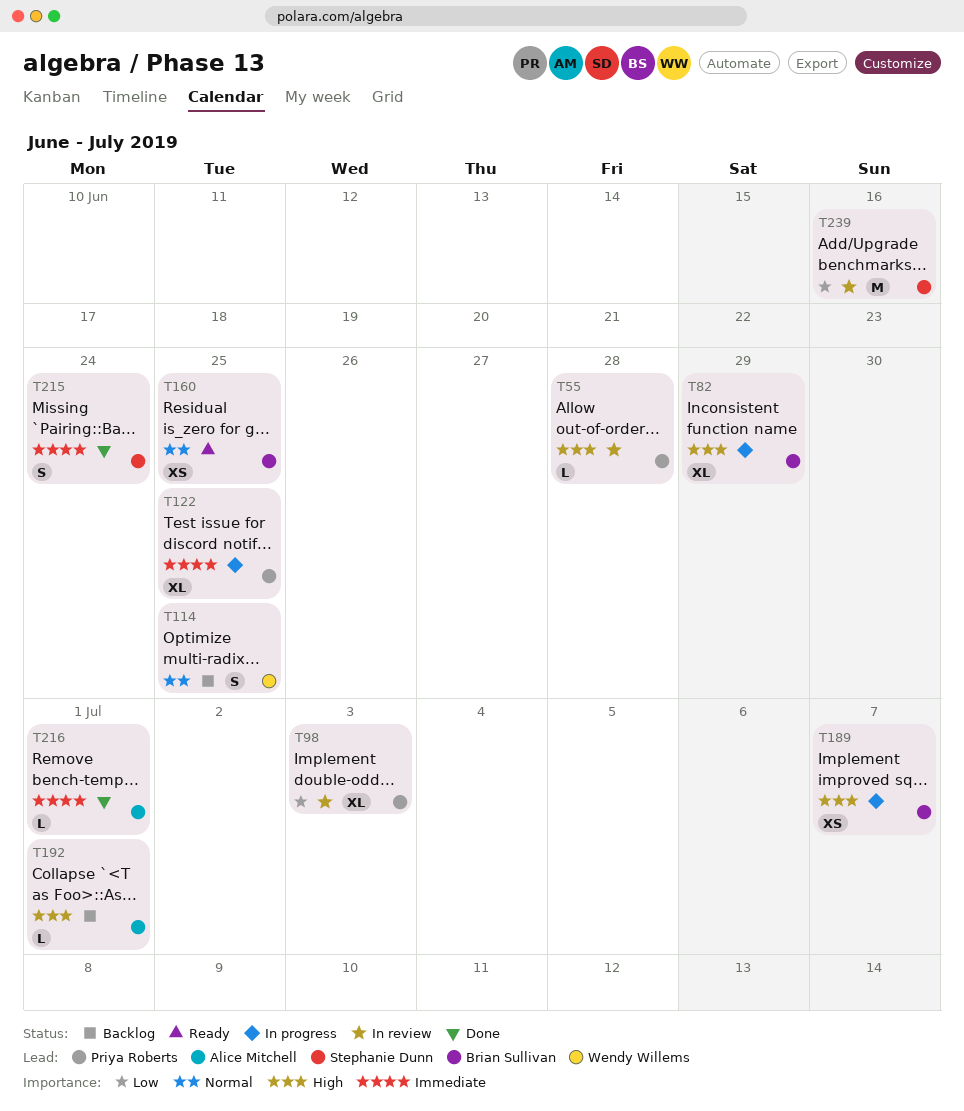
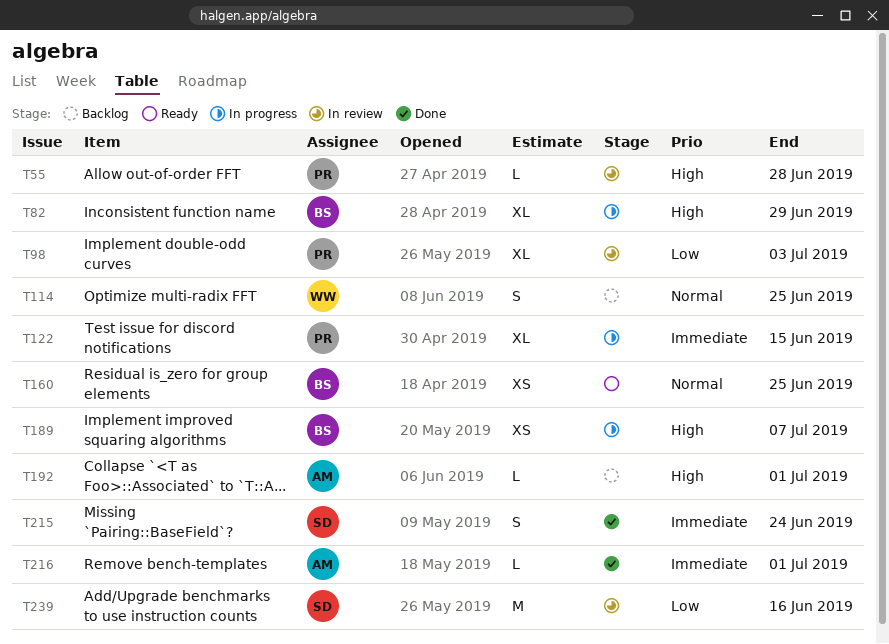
T122, due: Jun 25 -> Jun 15

